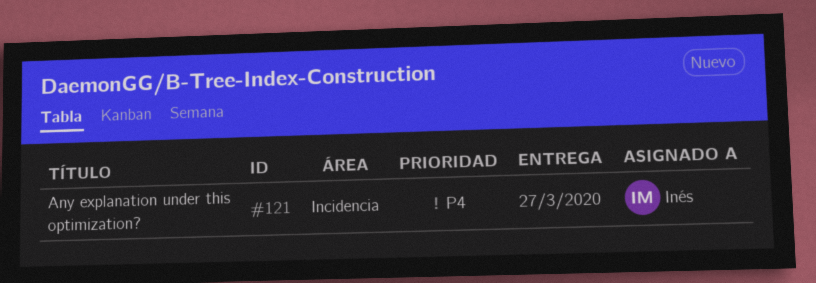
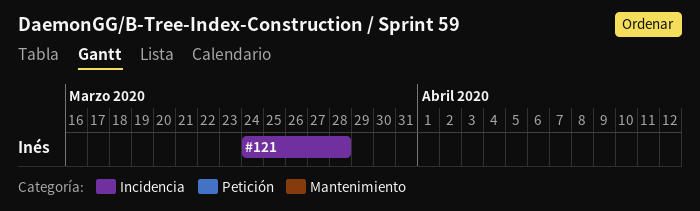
#121, due: Mar 27 -> Mar 28

